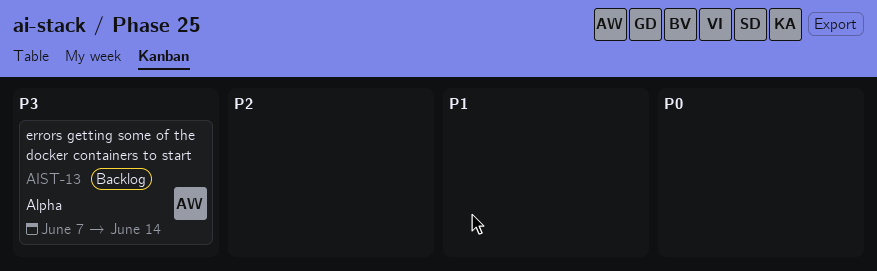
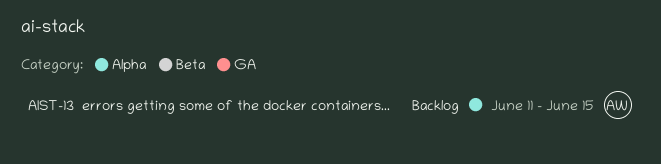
AIST-13, start: Jun 7 -> Jun 11
AIST-13, due: Jun 14 -> Jun 15

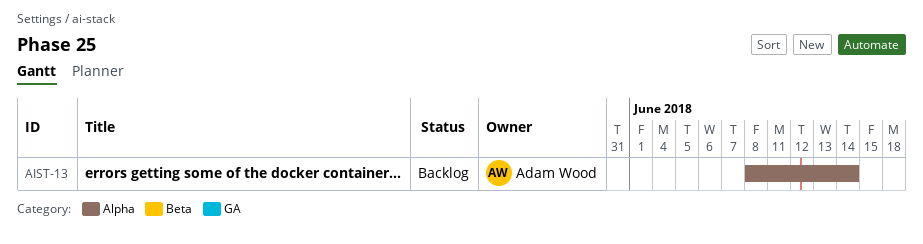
AIST-13, start: Jun 11 -> Jun 8
AIST-13, due: Jun 15 -> Jun 14

